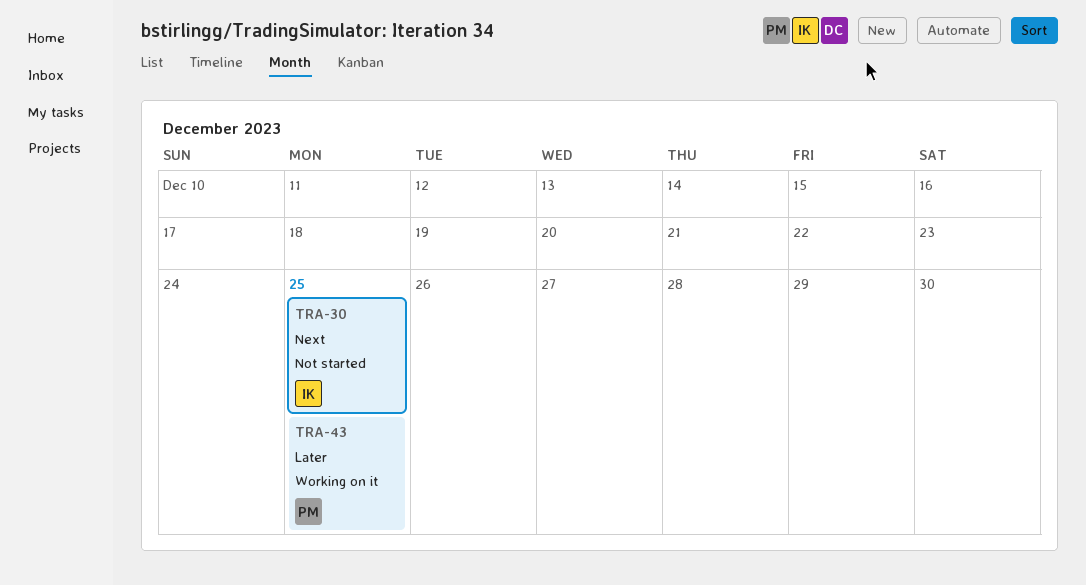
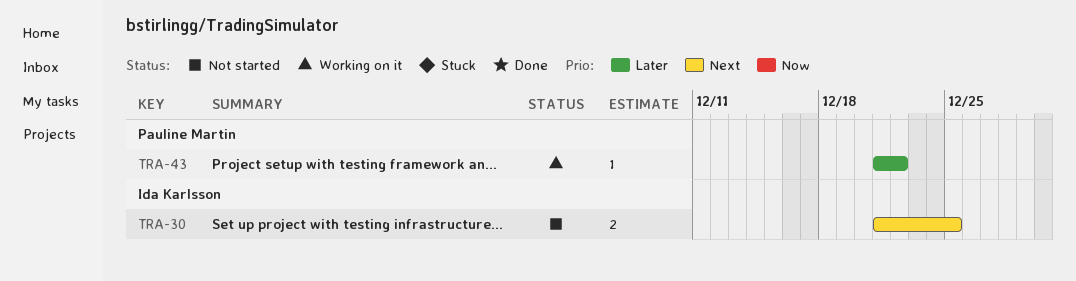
TRA-43, due: Dec 25 -> Dec 22

